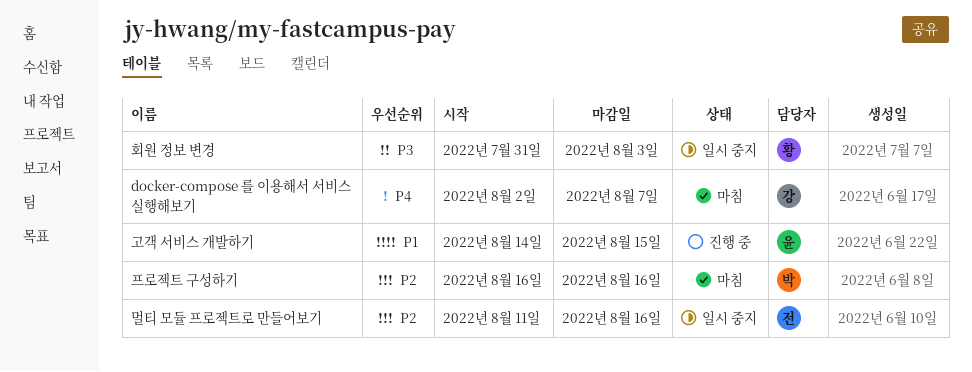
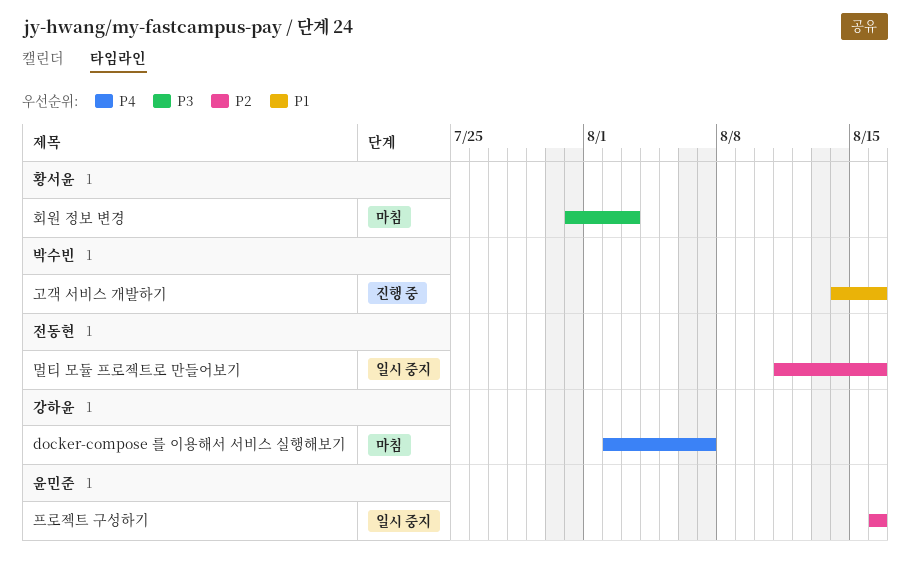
고객 서비스 개발하기, owner: 윤민준 -> 박수빈
고객 서비스 개발하기, due: Aug 15 -> Aug 16
프로젝트 구성하기, status: 마침 -> 일시 중지
프로젝트 구성하기, owner: 박수빈 -> 윤민준
회원 정보 변경, status: 일시 중지 -> 마침

